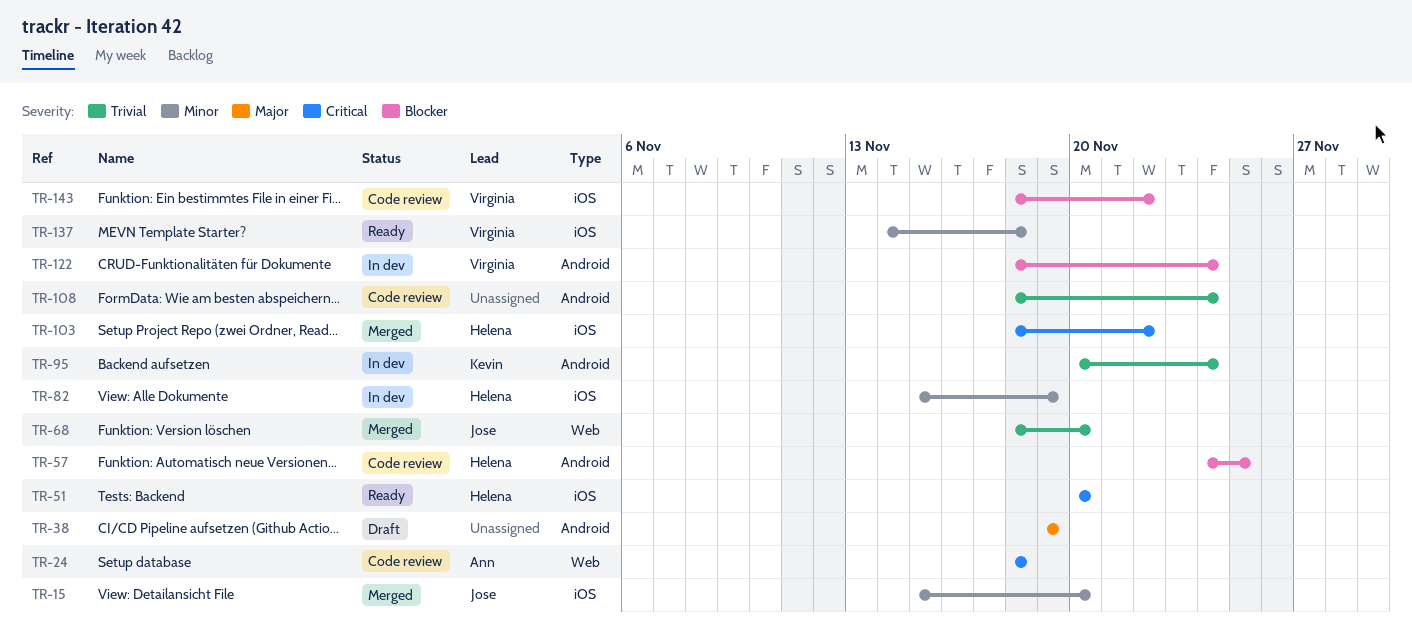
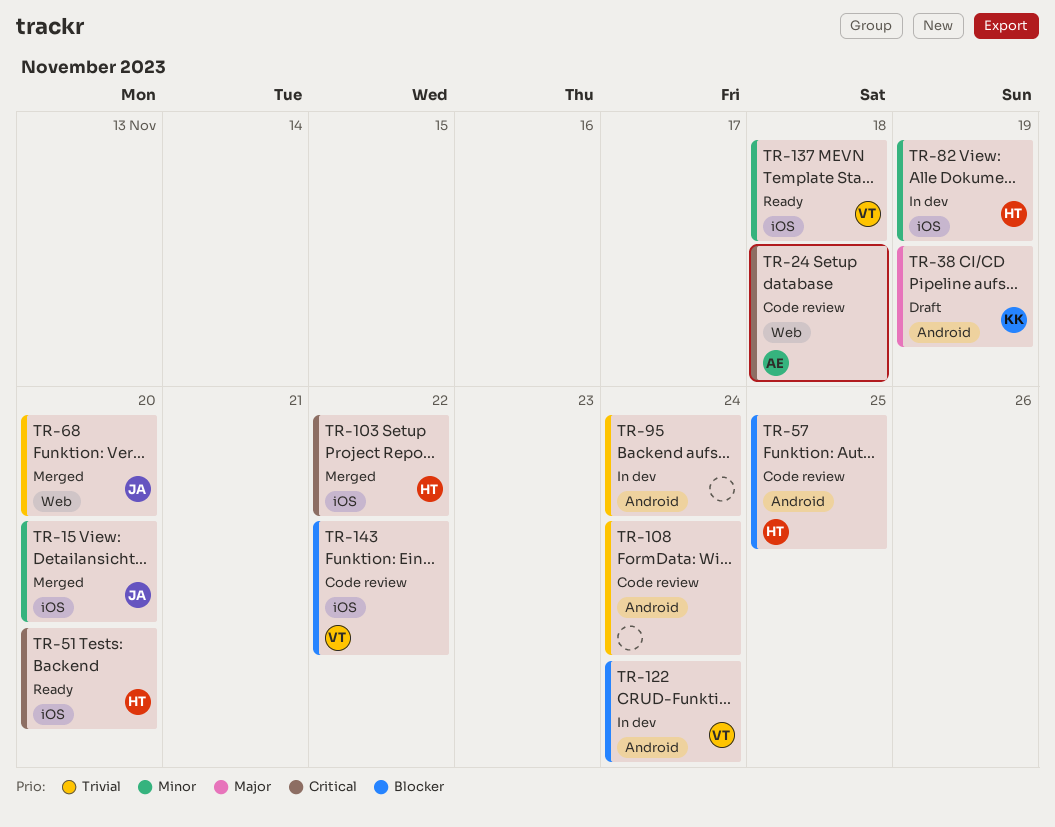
TR-38, owner: none -> Kevin
TR-95, owner: Kevin -> none

